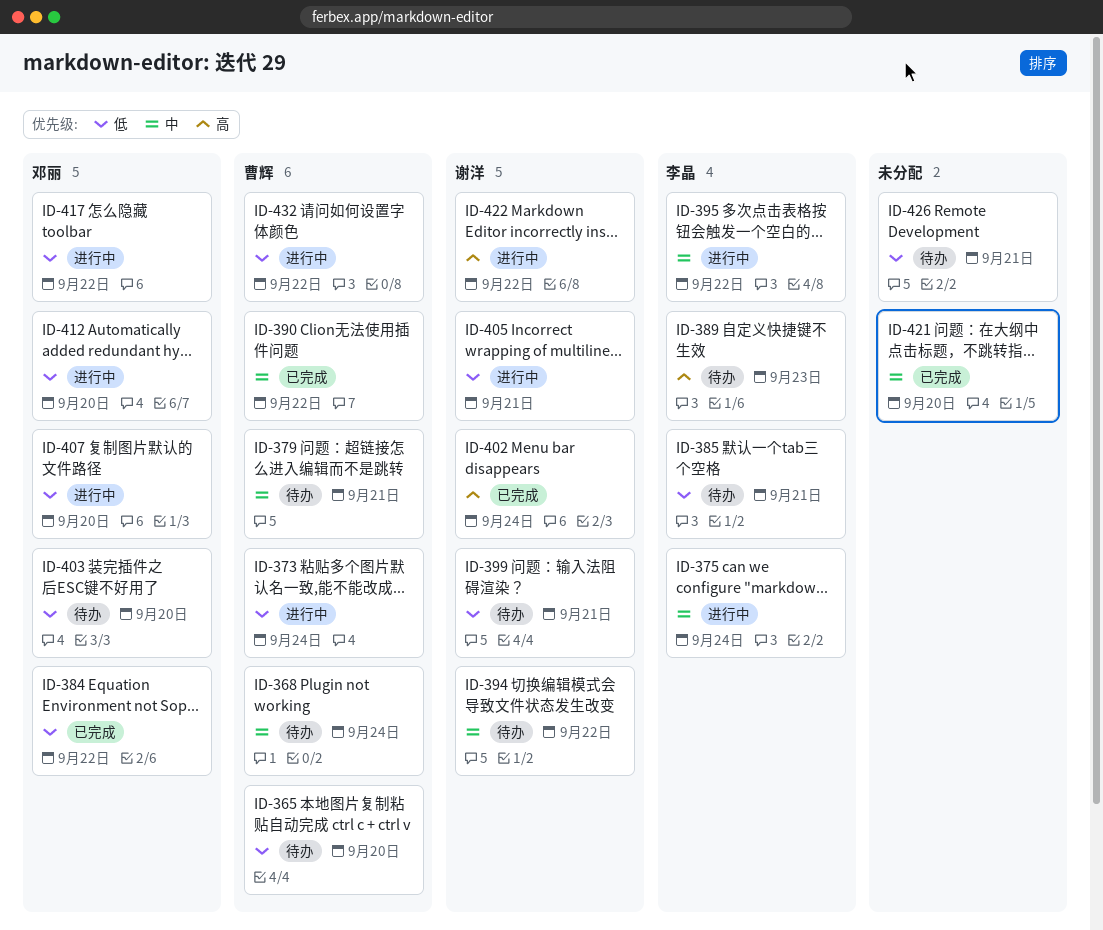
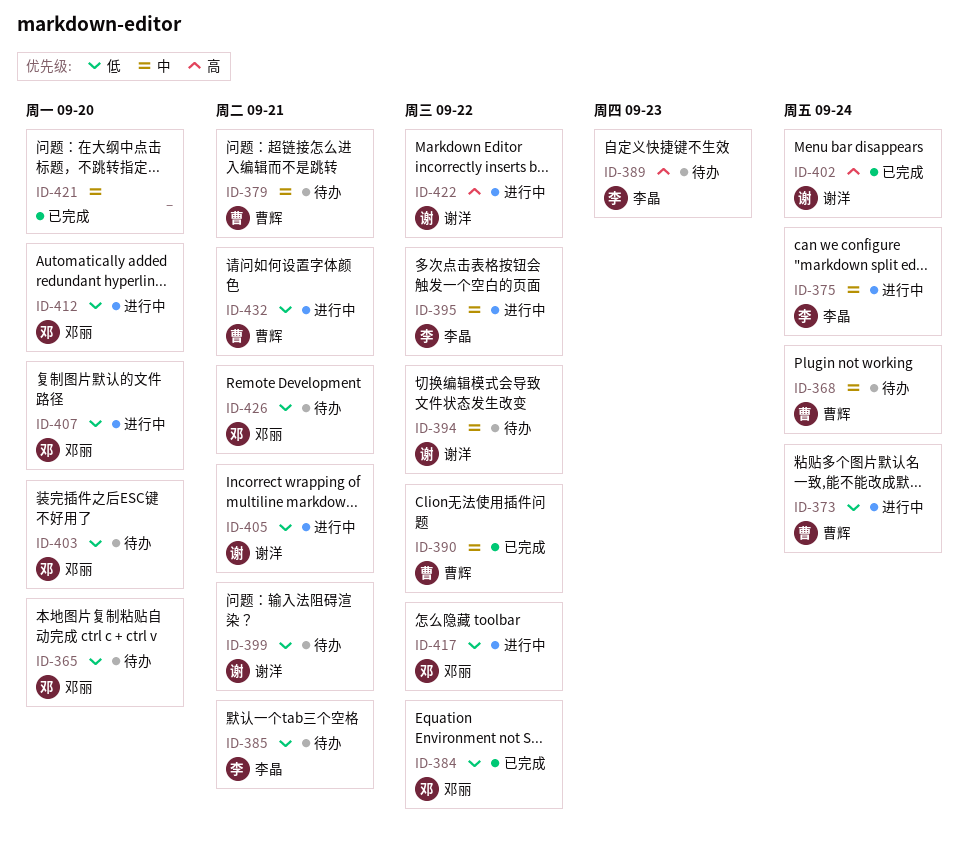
ID-365, owner: 曹辉 -> 邓丽
ID-426, owner: none -> 邓丽
ID-432, due: Sep 22 -> Sep 21

